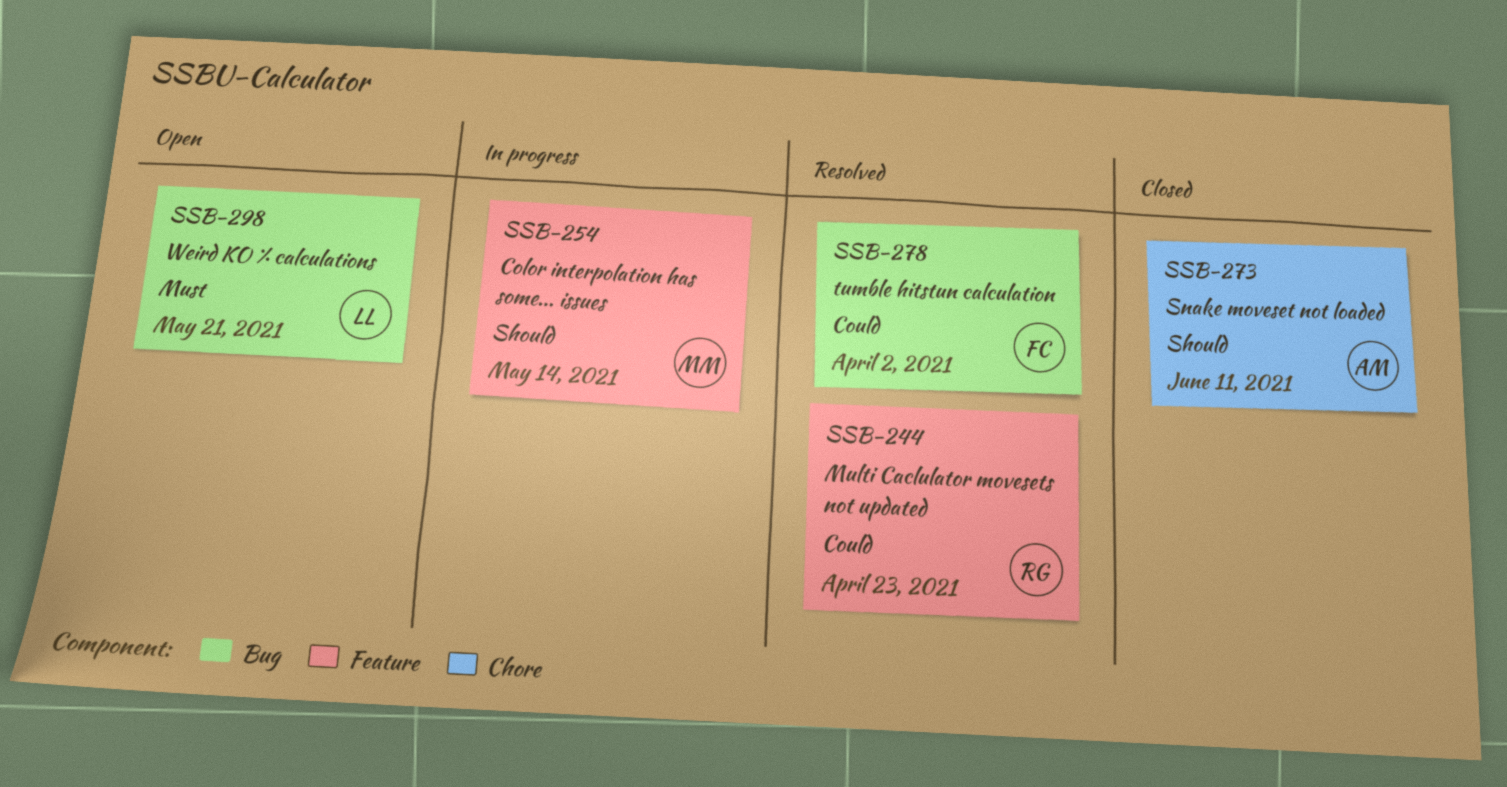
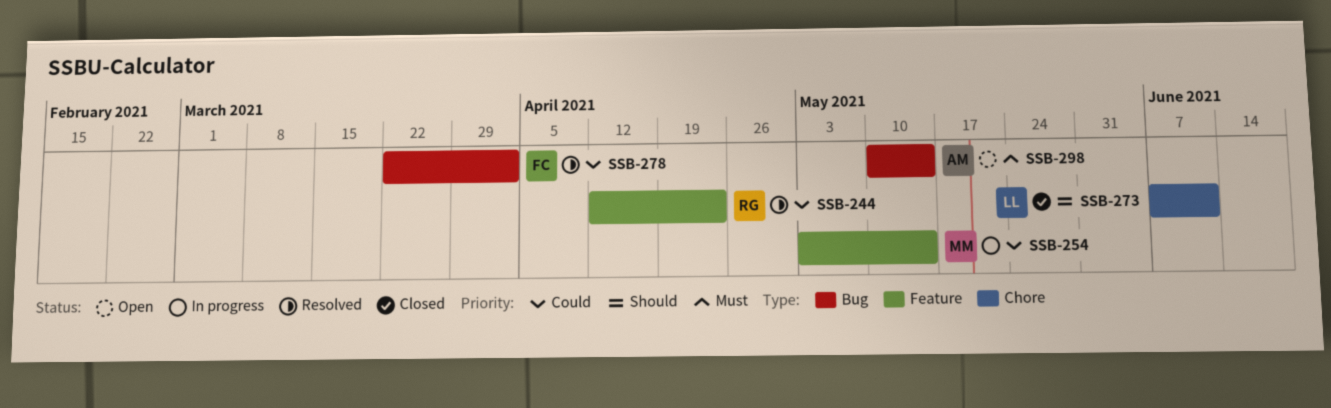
SSB-254, priority: Should -> Could
SSB-273, owner: AM -> LL
SSB-298, owner: LL -> AM
SSB-298, due: May 21 -> May 14

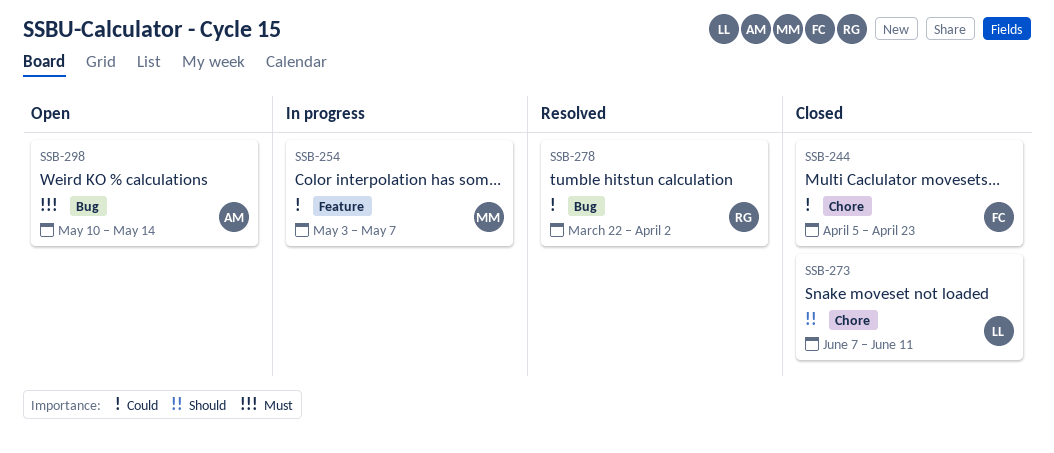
SSB-244, status: Resolved -> Closed
SSB-244, owner: RG -> FC
SSB-244, label: Feature -> Chore
SSB-244, start: Apr 12 -> Apr 5
SSB-254, due: May 14 -> May 7
SSB-278, owner: FC -> RG

